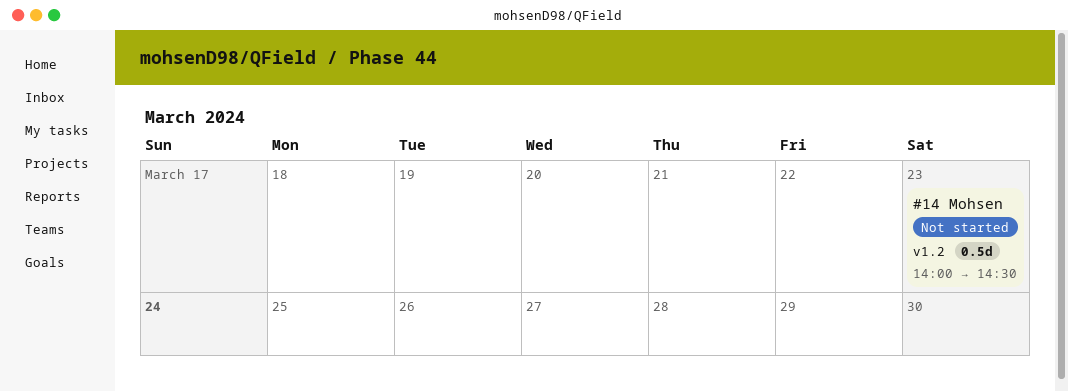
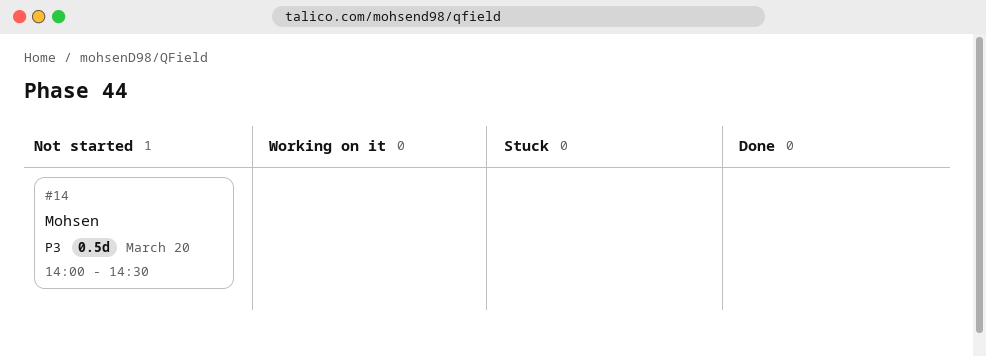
#14, day: Mar 23 -> Mar 20

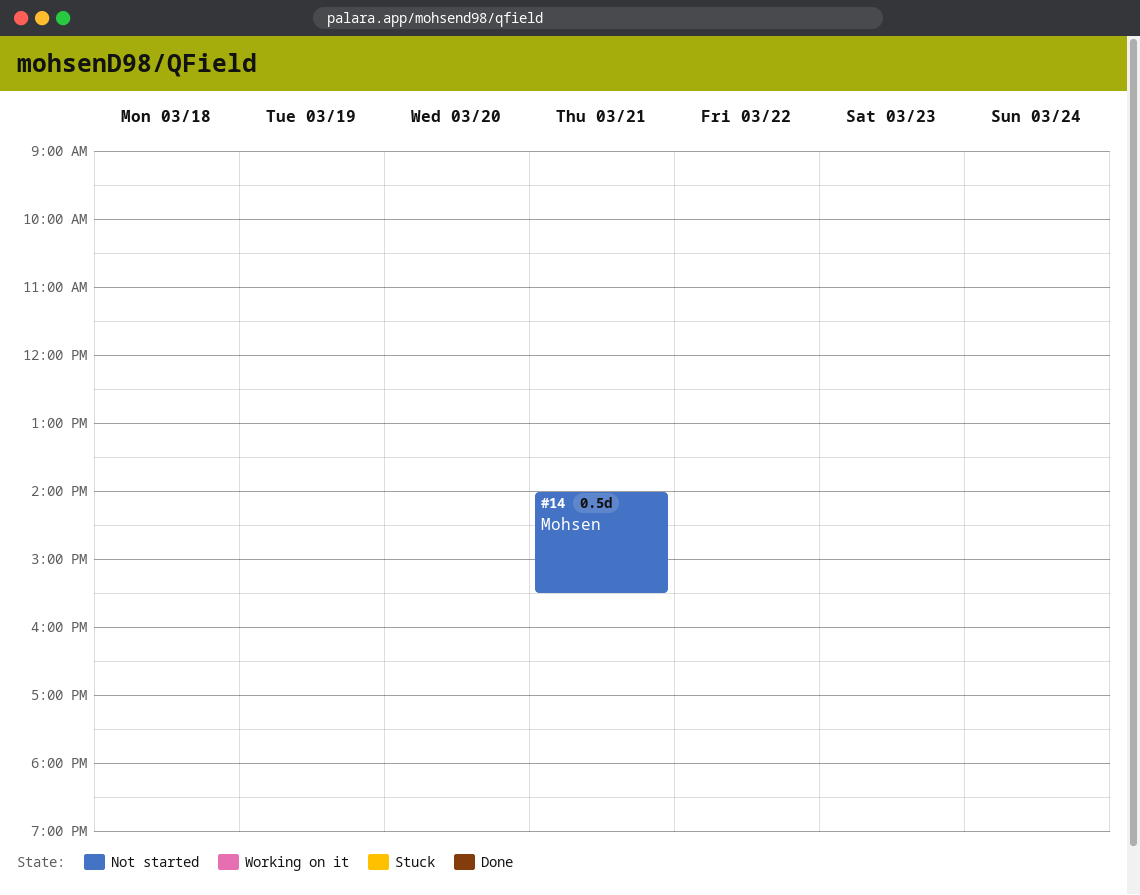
#14, day: Mar 20 -> Mar 21
#14, ends: 14:30 -> 15:30

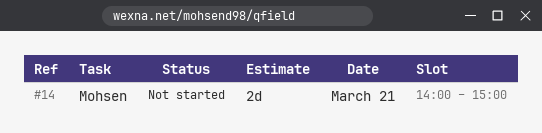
#14, estimate: 0.5d -> 2d
#14, ends: 15:30 -> 15:00

